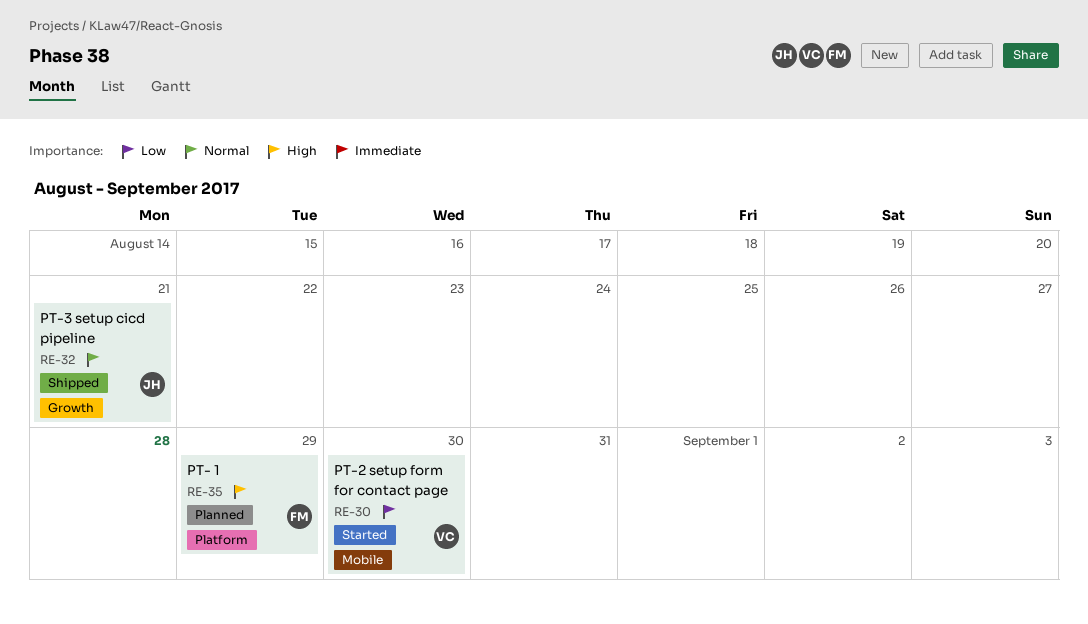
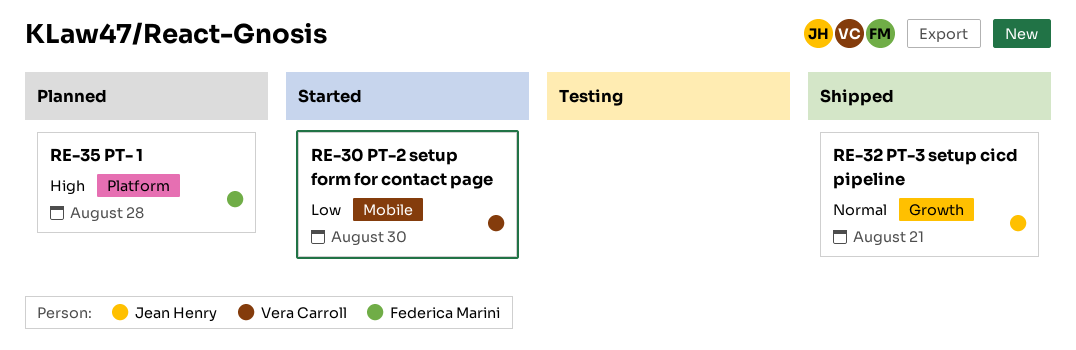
RE-35, due: Aug 29 -> Aug 28

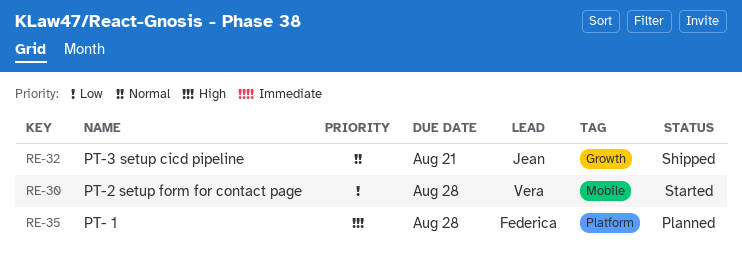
RE-30, due: Aug 30 -> Aug 28

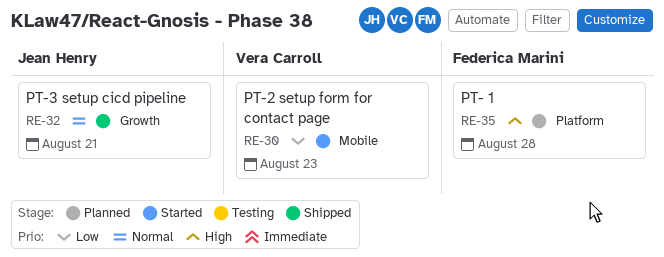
RE-30, due: Aug 28 -> Aug 23

